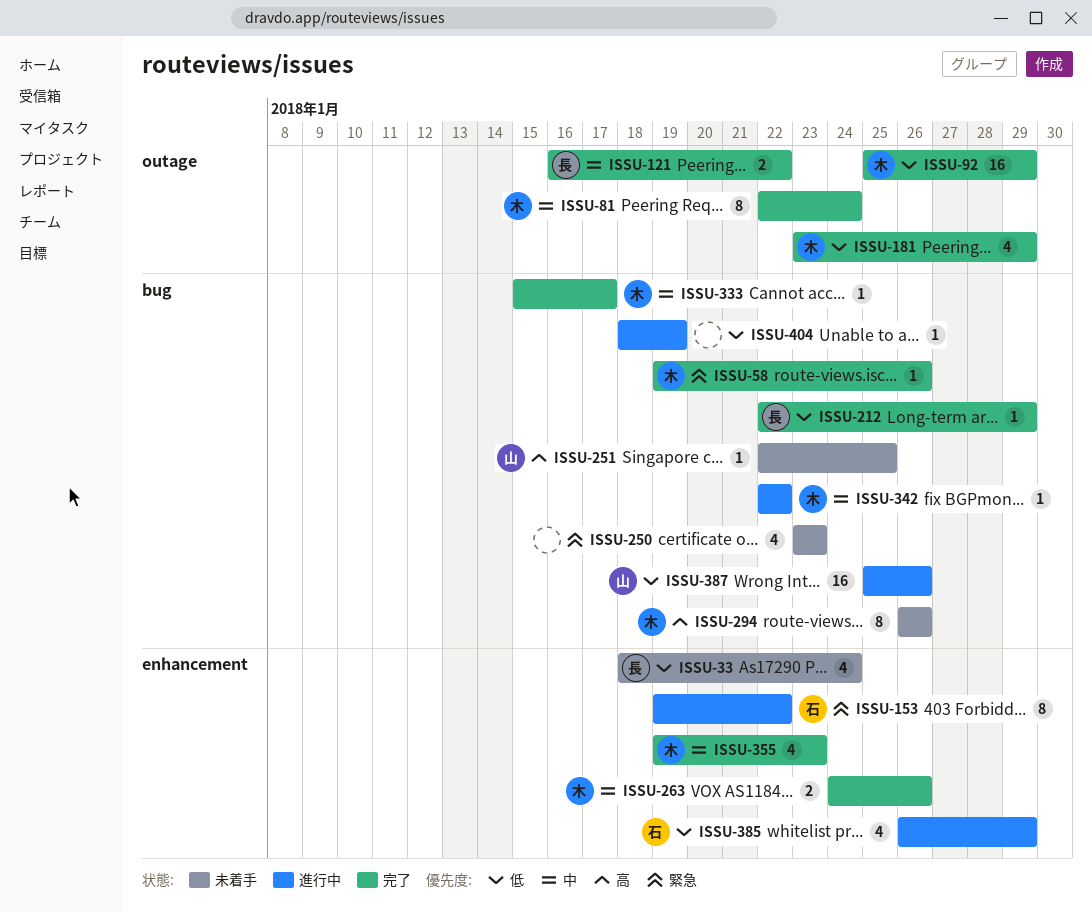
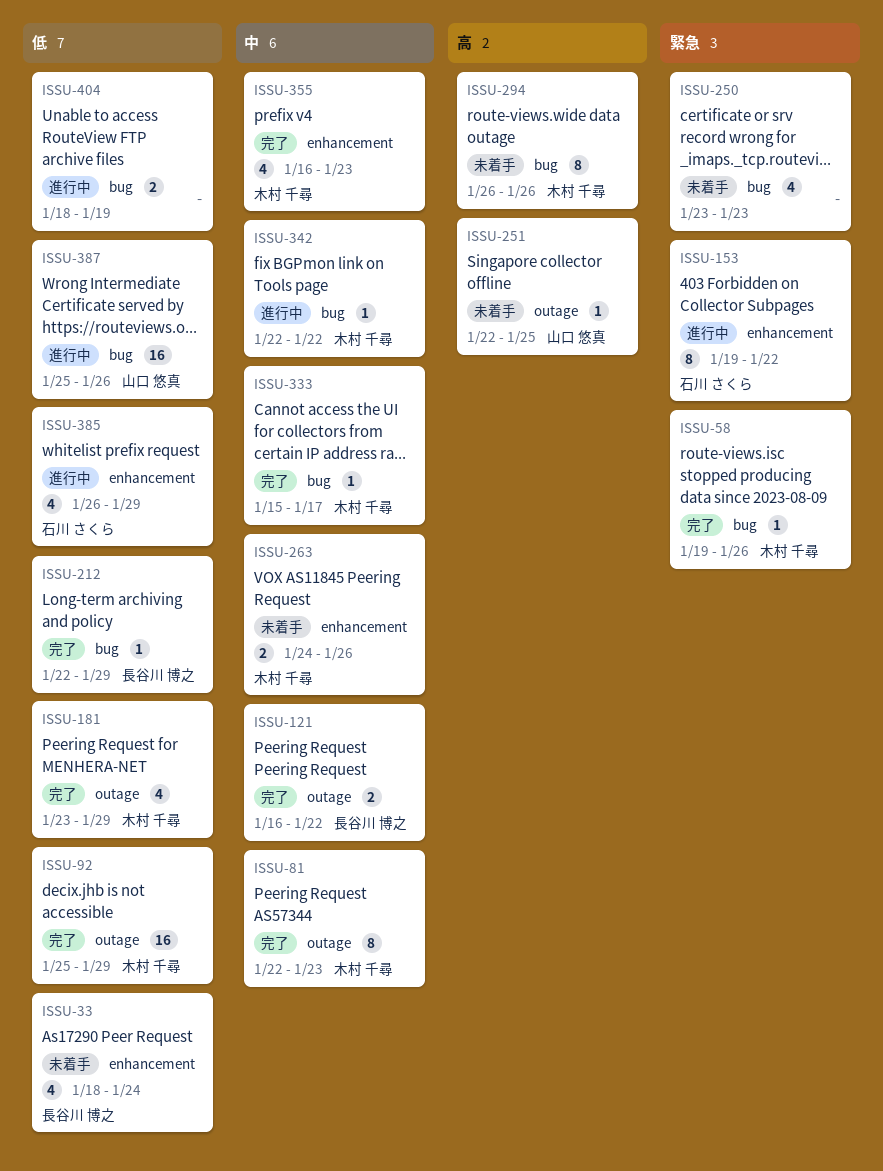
ISSU-81, due: Jan 24 -> Jan 23
ISSU-251, label: bug -> outage
ISSU-263, status: 完了 -> 未着手
ISSU-355, start: Jan 19 -> Jan 16
ISSU-404, estimate: 1 -> 2

